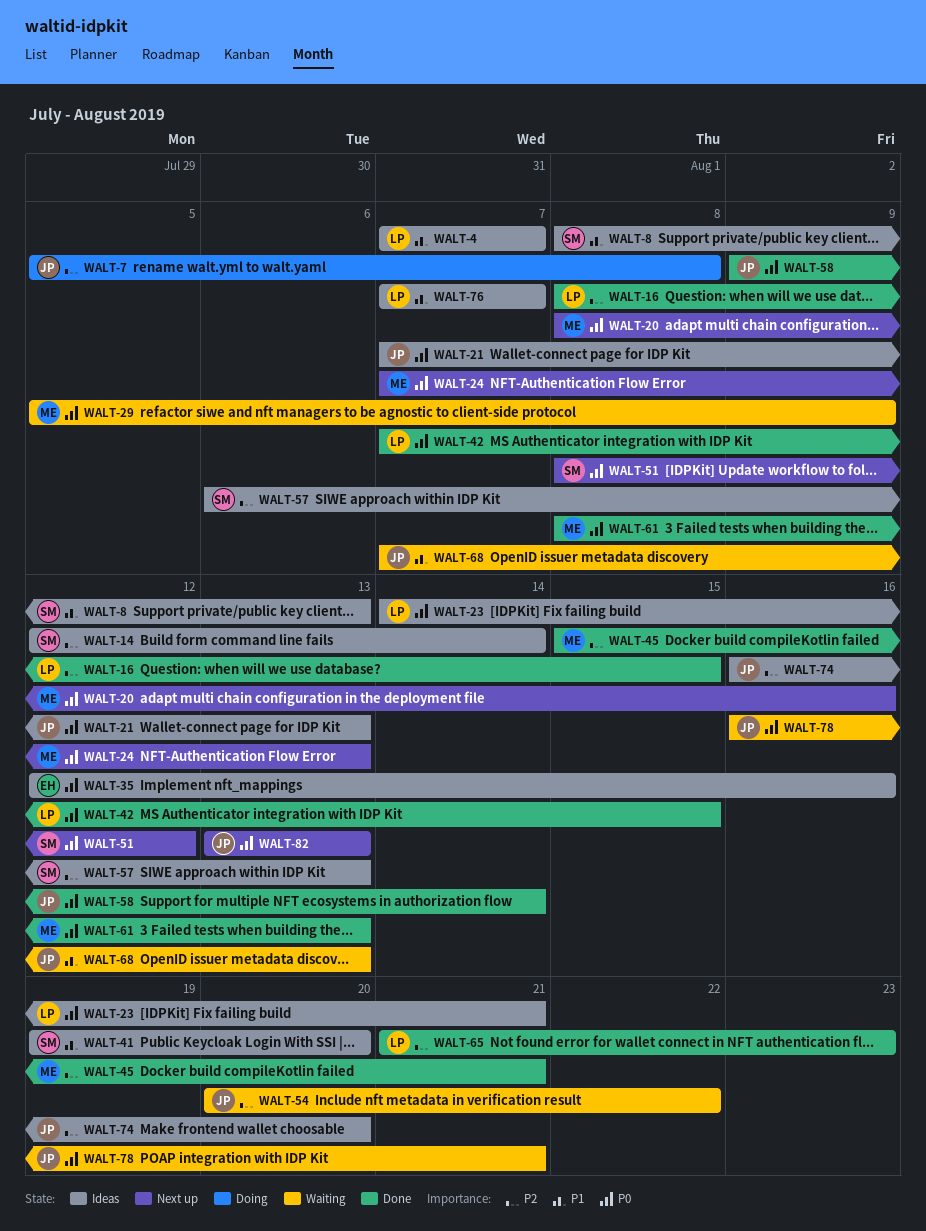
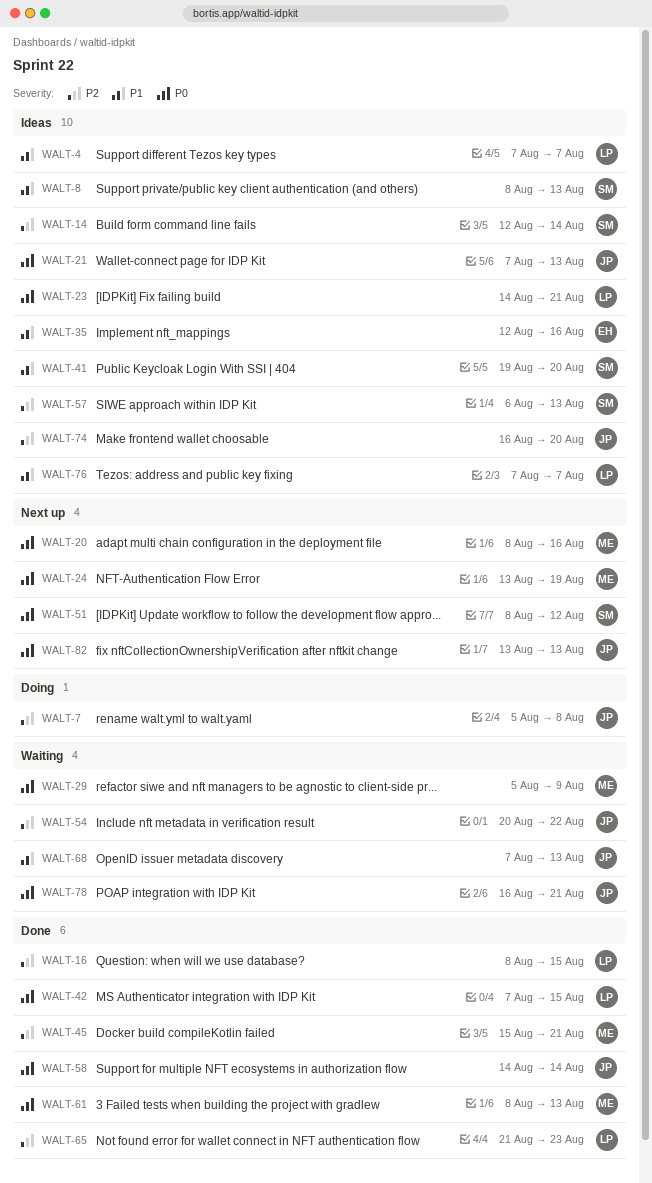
WALT-24, start: Aug 7 -> Aug 13
WALT-24, due: Aug 13 -> Aug 19
WALT-35, priority: P0 -> P1
WALT-58, start: Aug 9 -> Aug 14

